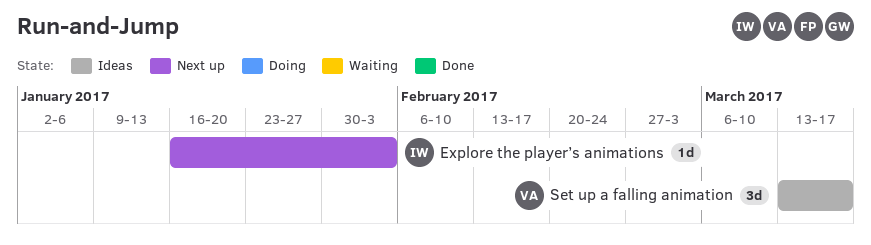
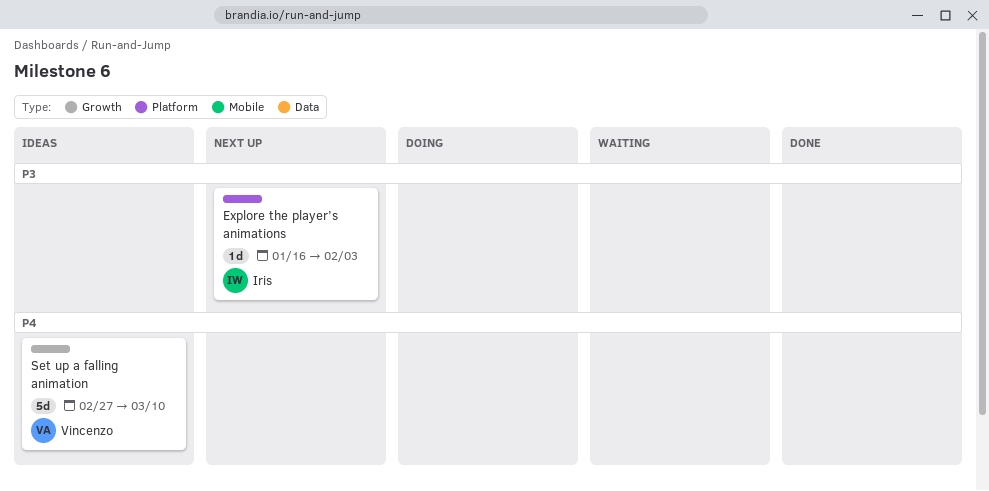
Set up a falling animation, estimate: 3d -> 5d
Set up a falling animation, start: Mar 13 -> Feb 27
Set up a falling animation, due: Mar 17 -> Mar 10

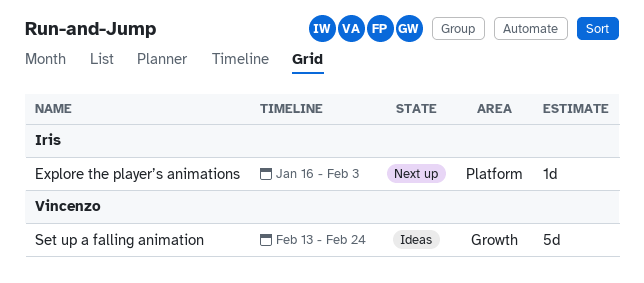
Set up a falling animation, start: Feb 27 -> Feb 13
Set up a falling animation, due: Mar 10 -> Feb 24

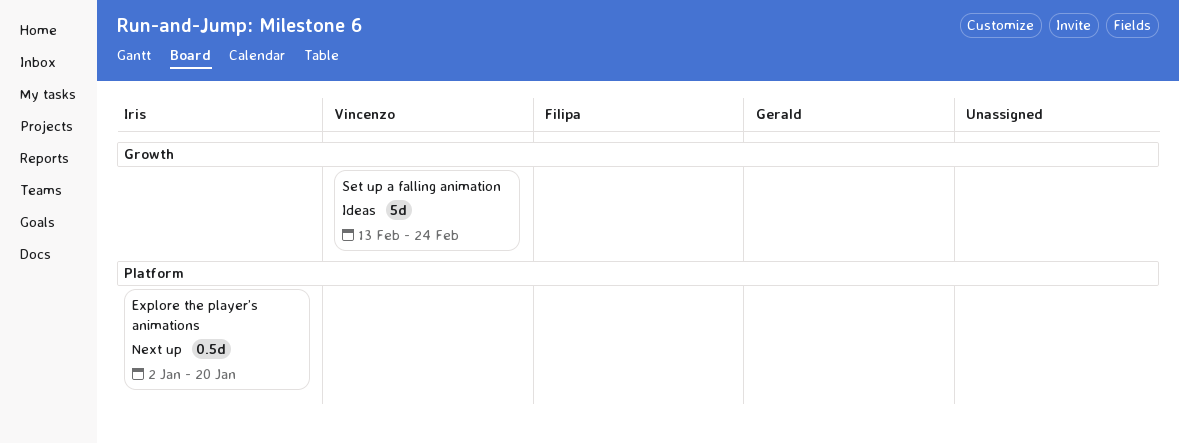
Explore the player’s animations, estimate: 1d -> 0.5d
Explore the player’s animations, start: Jan 16 -> Jan 2
Explore the player’s animations, due: Feb 3 -> Jan 20

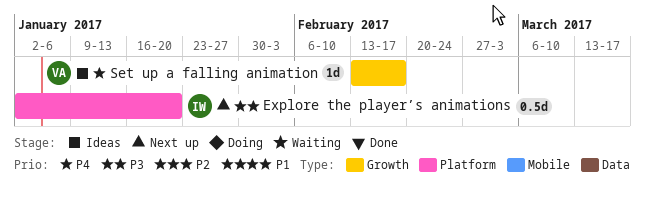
Set up a falling animation, estimate: 5d -> 1d
Set up a falling animation, due: Feb 24 -> Feb 17

